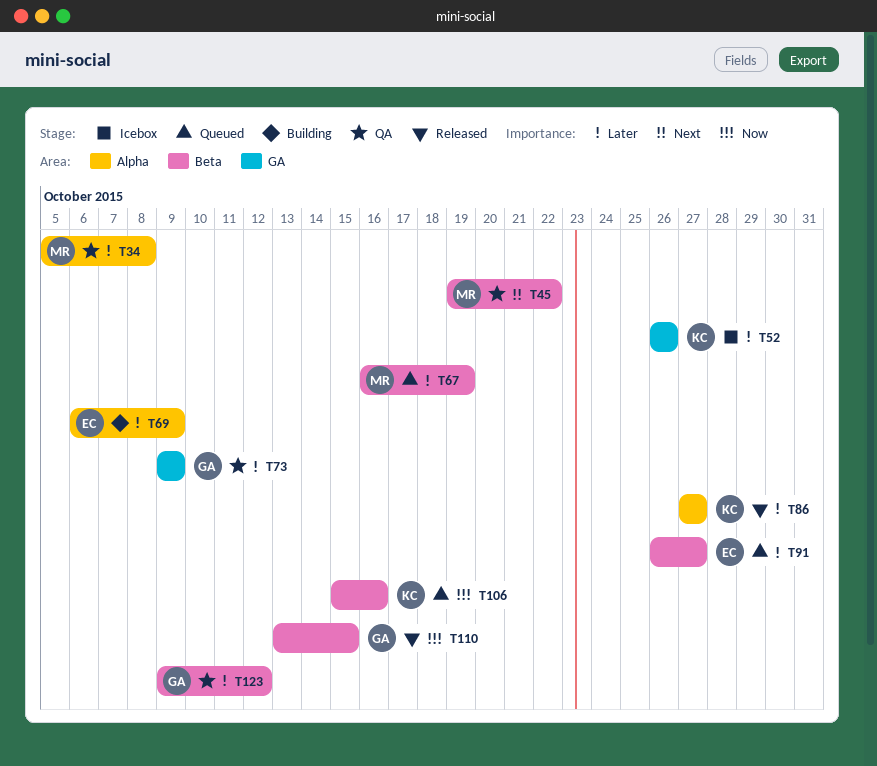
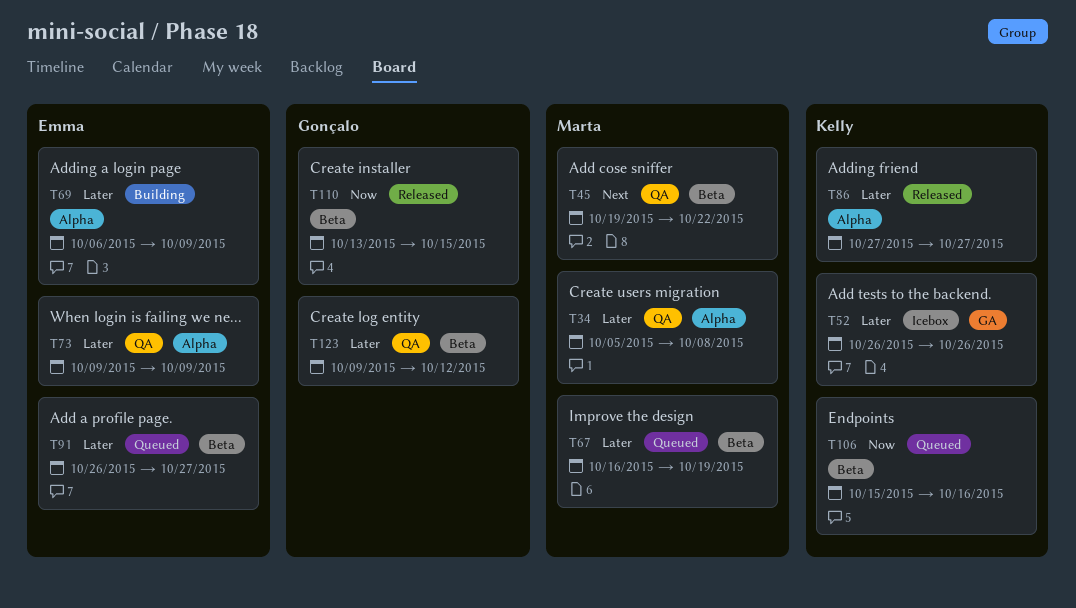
T73, owner: Gonçalo -> Emma
T73, label: GA -> Alpha

